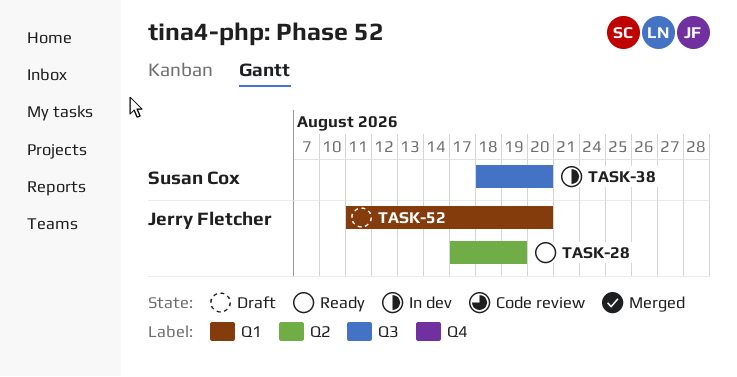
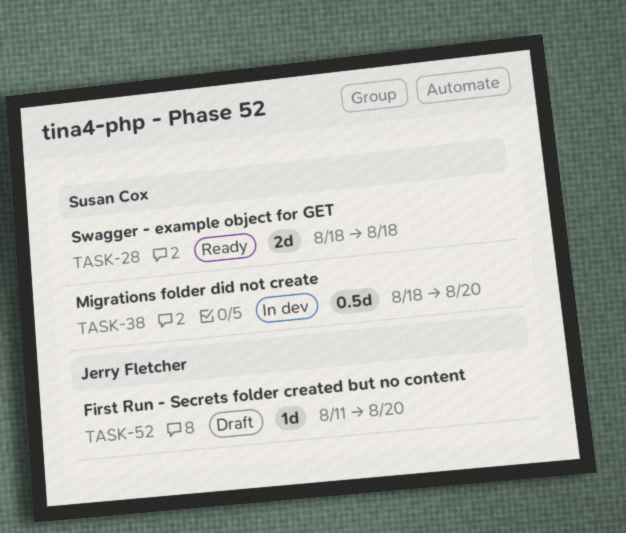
TASK-28, owner: Jerry Fletcher -> Susan Cox
TASK-28, start: Aug 17 -> Aug 18
TASK-28, due: Aug 19 -> Aug 18

